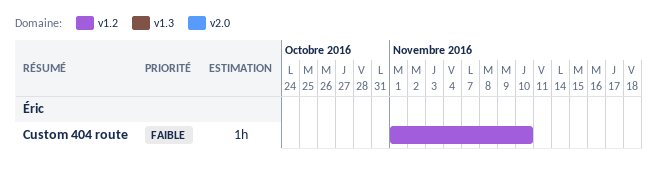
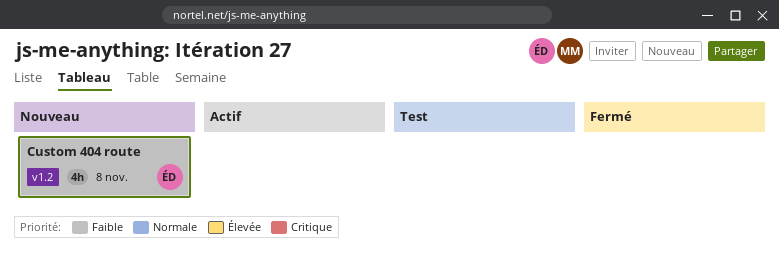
Custom 404 route, estimate: 1h -> 4h
Custom 404 route, due: Nov 10 -> Nov 8

